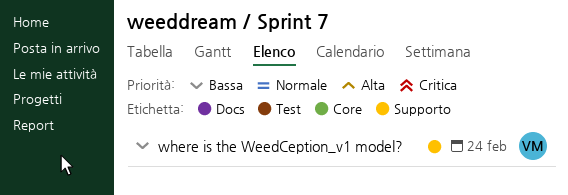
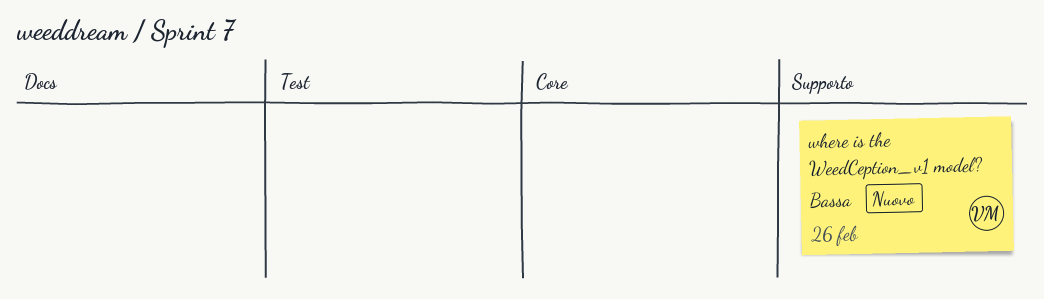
where is the WeedCeption_v1 model?, due: Feb 24 -> Feb 26

